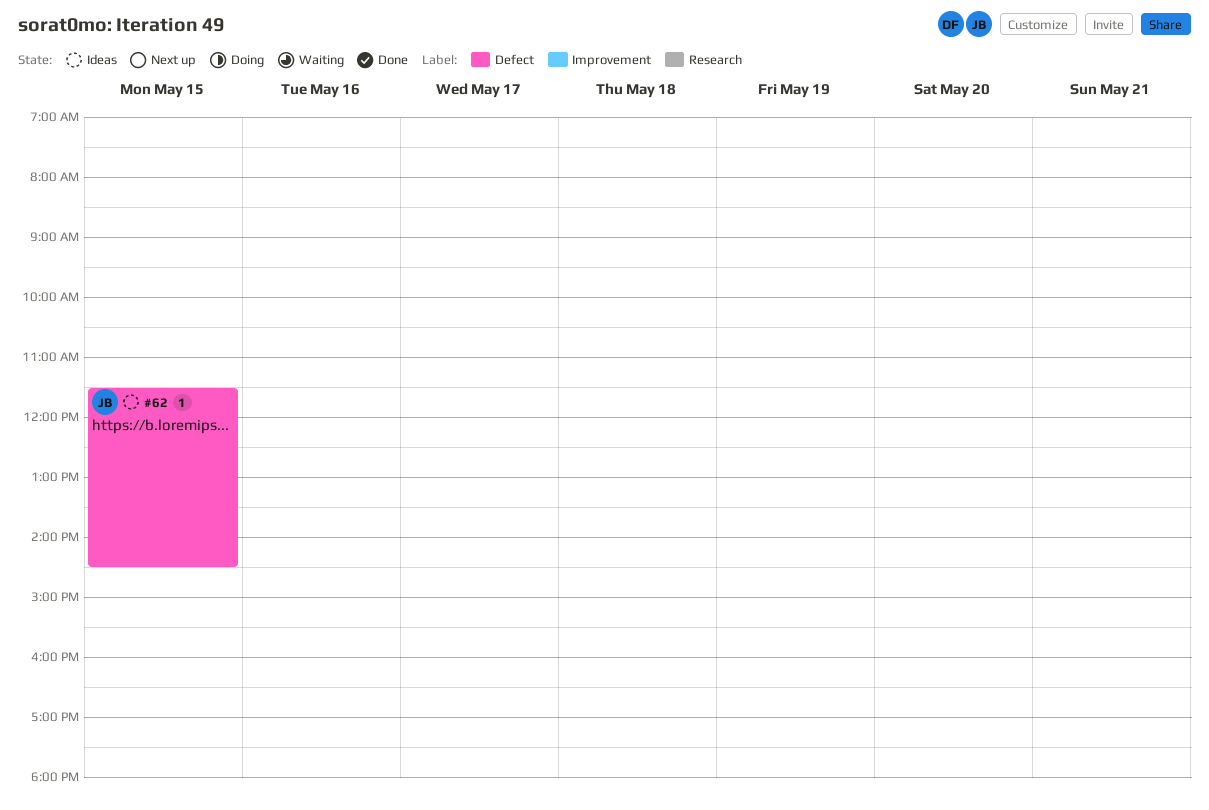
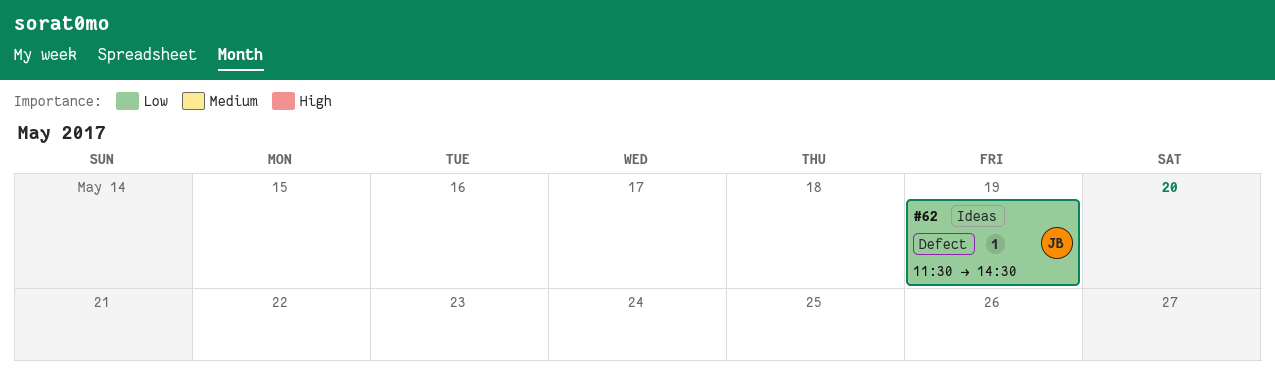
#62, day: May 15 -> May 19

